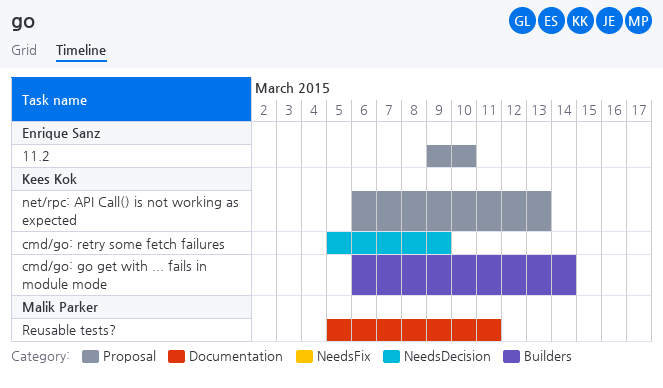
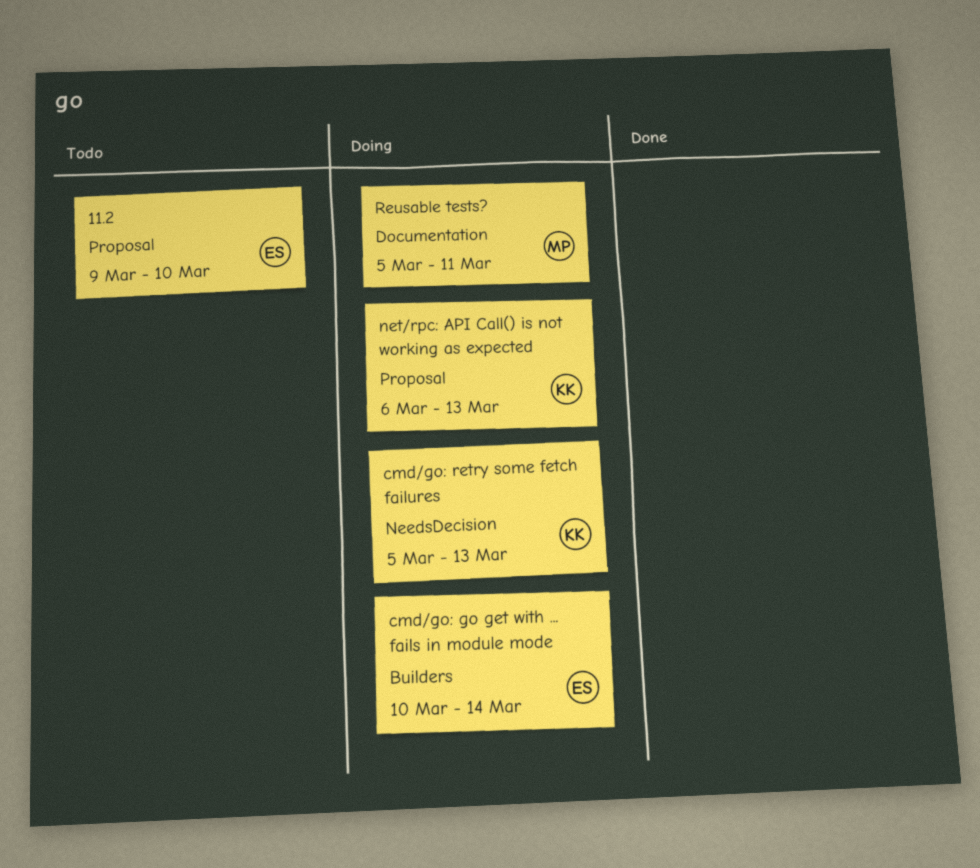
cmd/go: go get with ... fails in module mode, owner: Kees Kok -> Enrique Sanz
cmd/go: go get with ... fails in module mode, start: Mar 6 -> Mar 10
cmd/go: retry some fetch failures, due: Mar 9 -> Mar 13

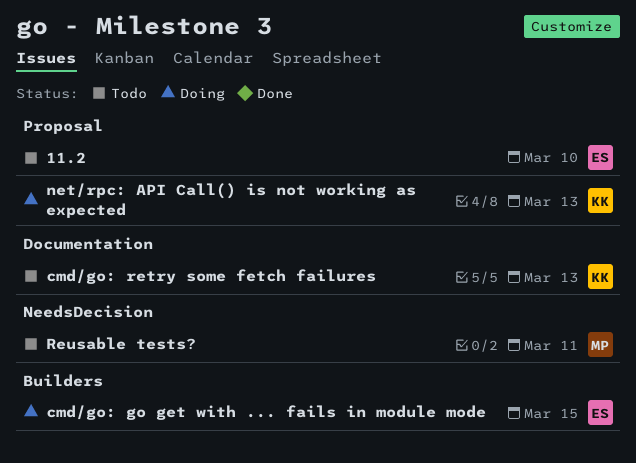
cmd/go: go get with ... fails in module mode, due: Mar 14 -> Mar 15
cmd/go: retry some fetch failures, status: Doing -> Todo
cmd/go: retry some fetch failures, label: NeedsDecision -> Documentation
Reusable tests?, status: Doing -> Todo
Reusable tests?, label: Documentation -> NeedsDecision

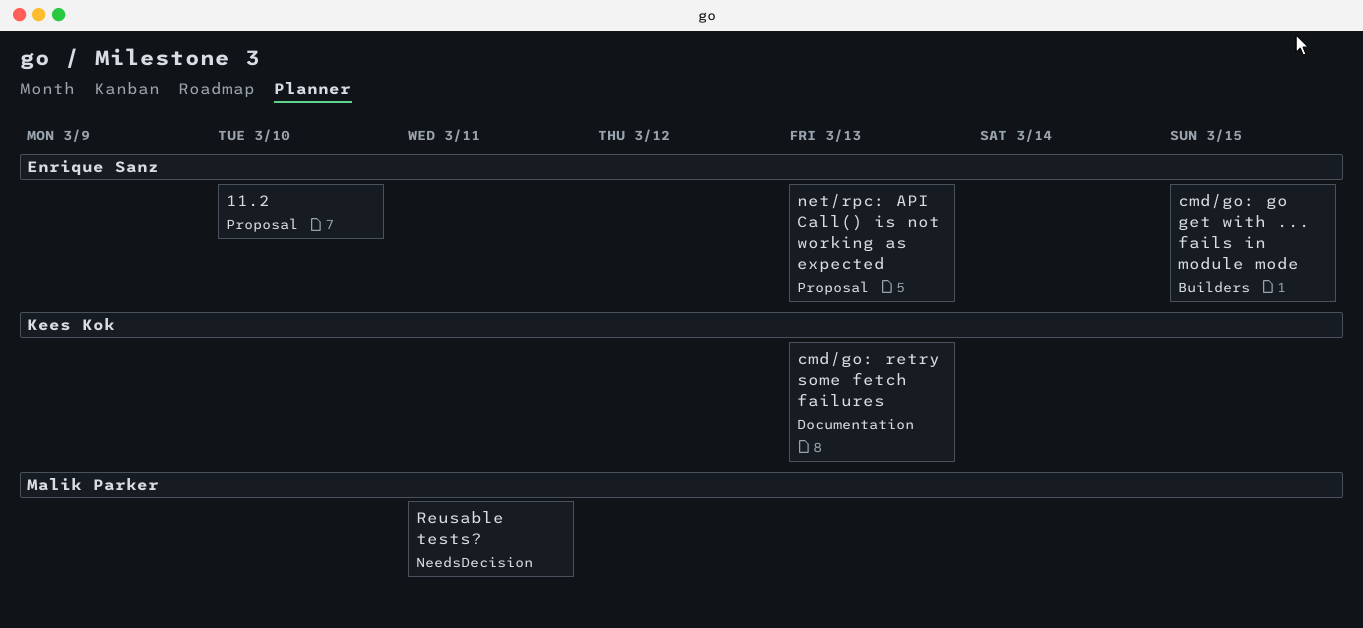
net/rpc: API Call() is not working as expected, owner: Kees Kok -> Enrique Sanz

